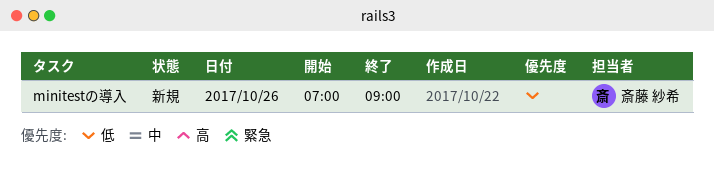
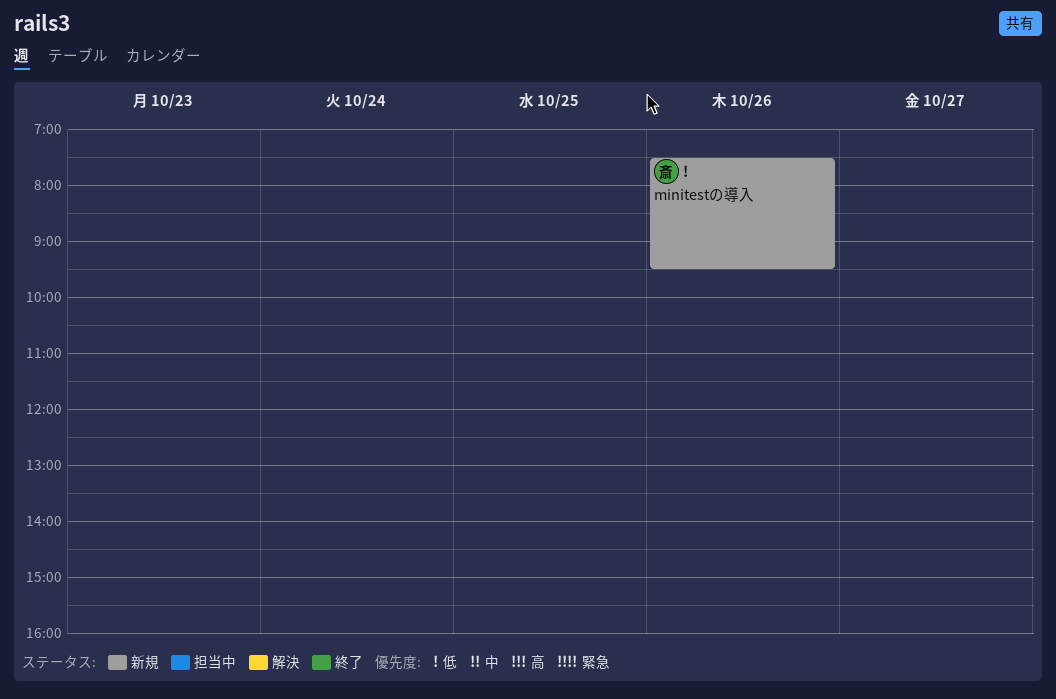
minitestの導入, begins: 07:00 -> 07:30
minitestの導入, ends: 09:00 -> 09:30

